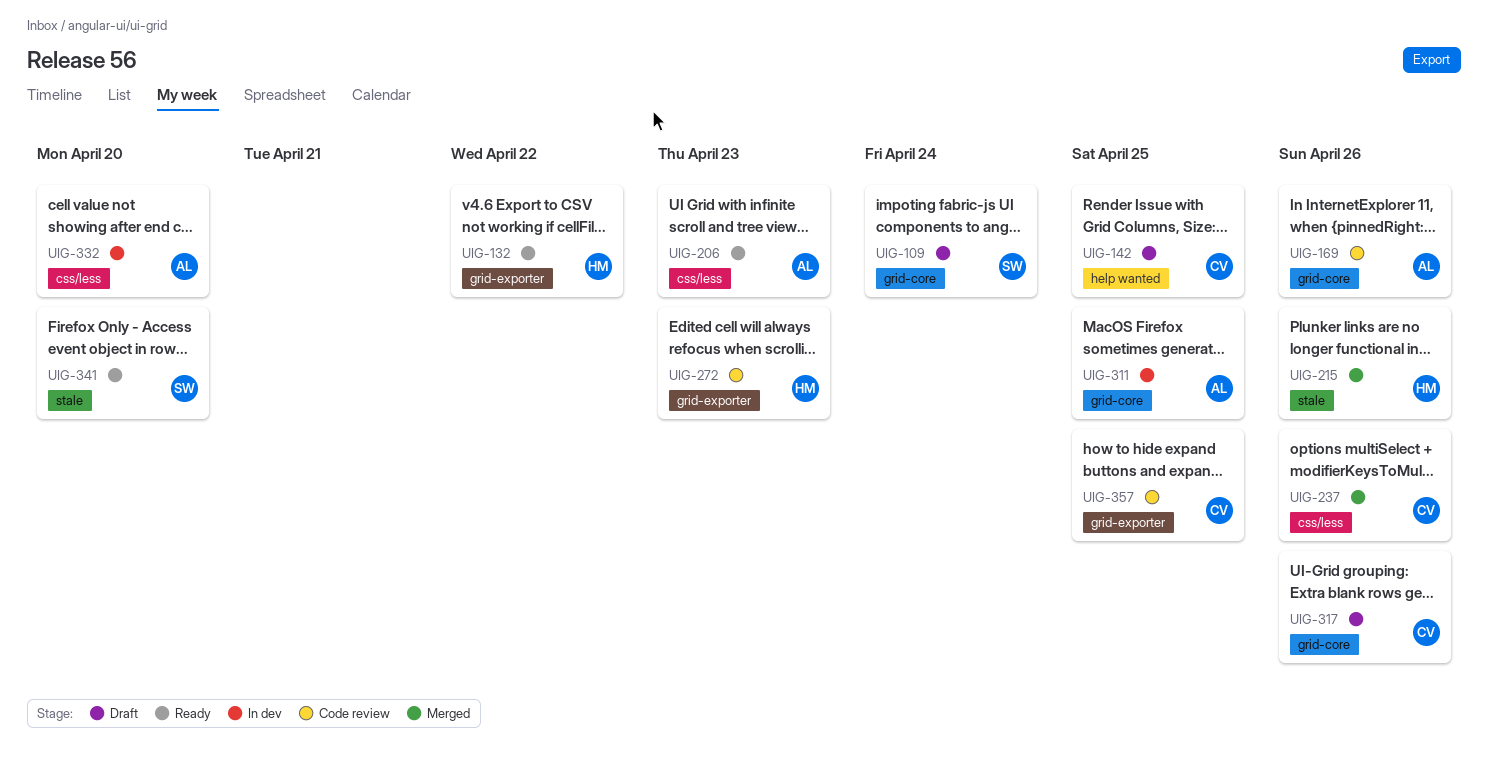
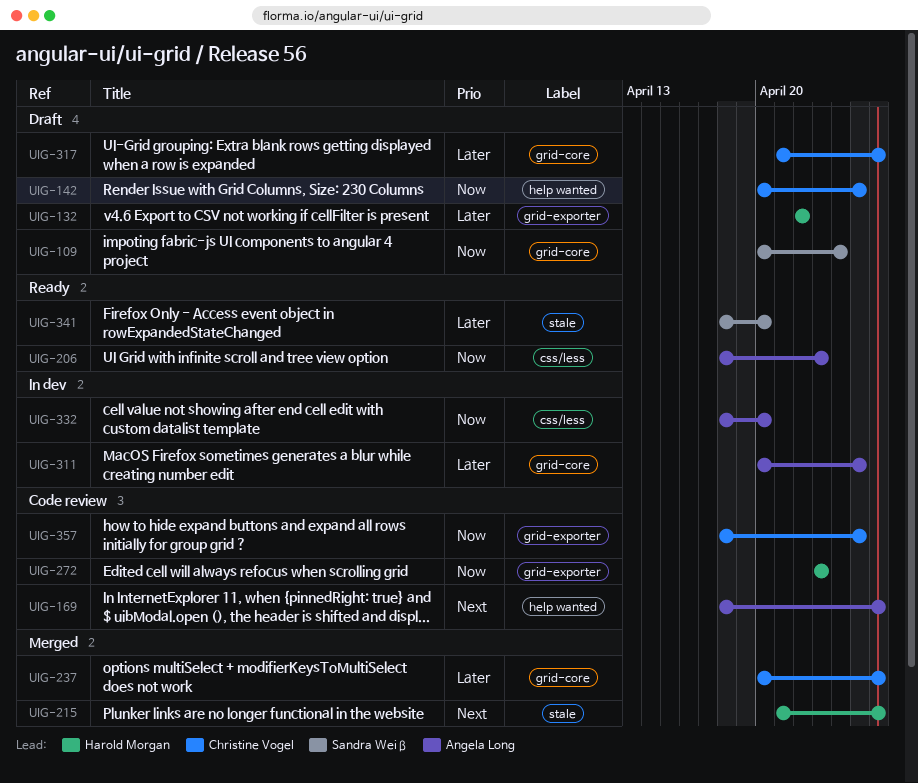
UIG-132, status: Ready -> Draft
UIG-169, label: grid-core -> help wanted
UIG-237, label: css/less -> grid-core

